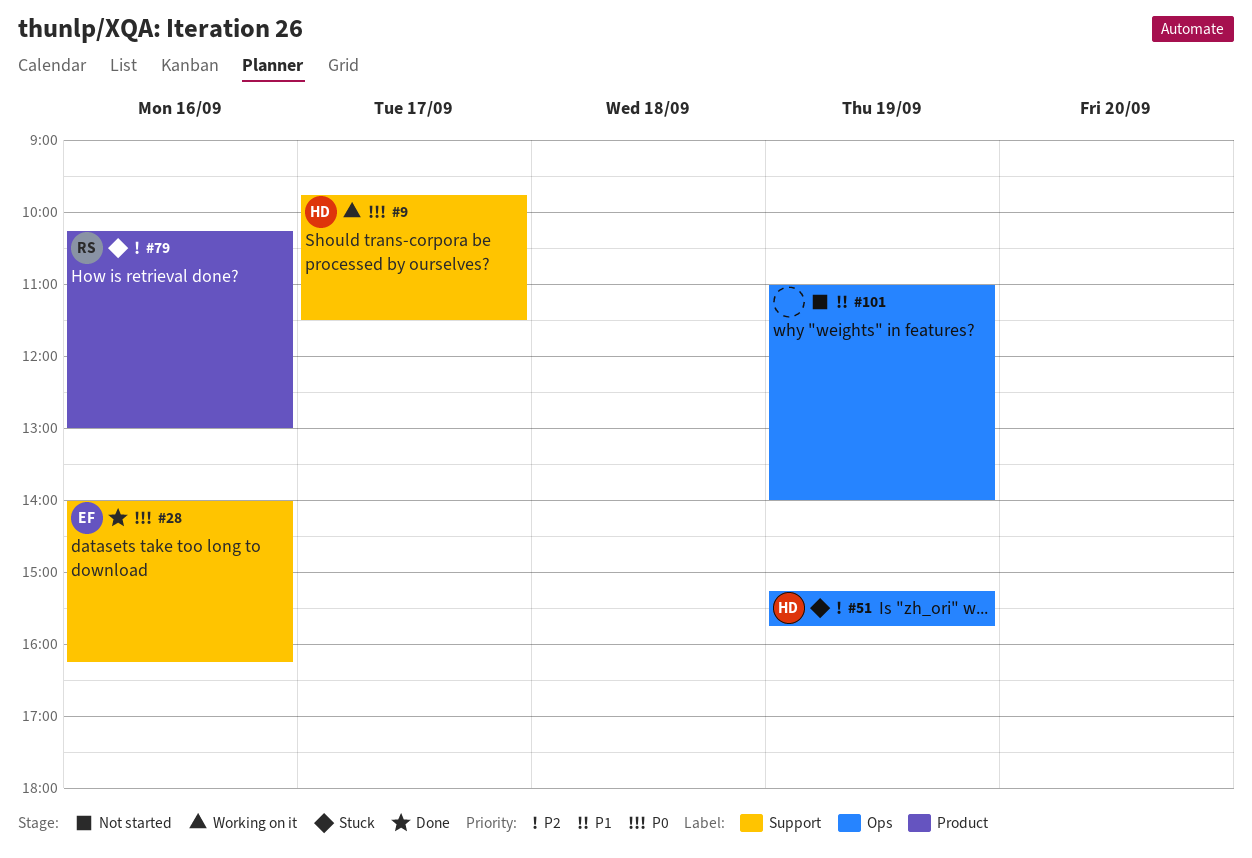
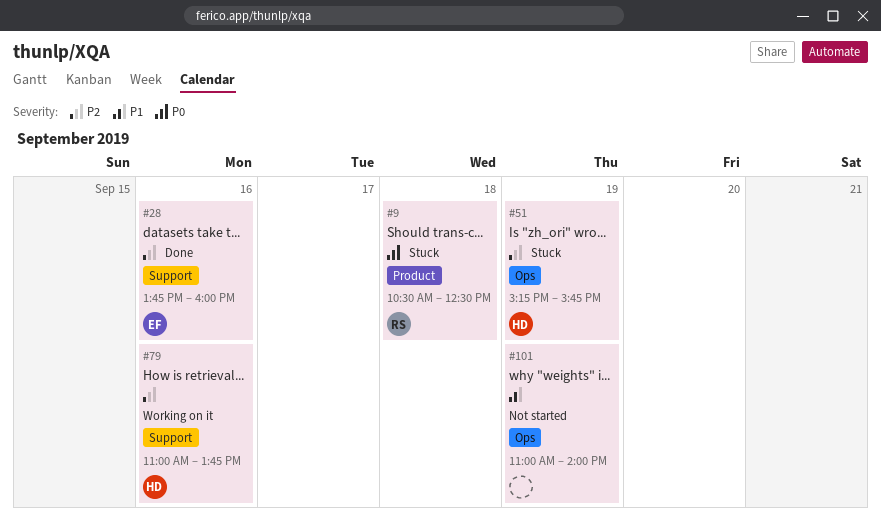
#9, status: Working on it -> Stuck
#9, owner: HD -> RS
#9, label: Support -> Product
#9, day: Sep 17 -> Sep 18
#9, begins: 09:45 -> 10:30
#9, ends: 11:30 -> 12:30
#28, priority: P0 -> P2
#28, begins: 14:00 -> 13:45
#28, ends: 16:15 -> 16:00
#79, status: Stuck -> Working on it
#79, owner: RS -> HD
#79, label: Product -> Support
#79, begins: 10:15 -> 11:00
#79, ends: 13:00 -> 13:45

